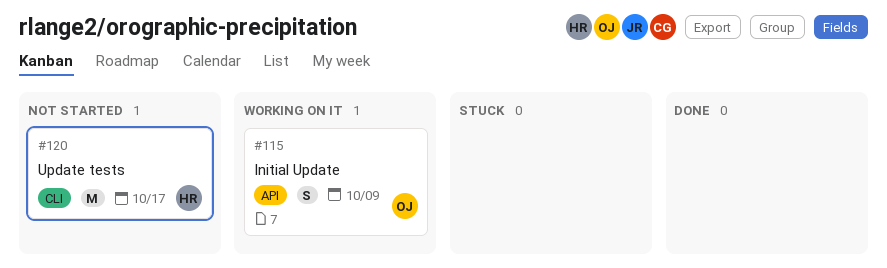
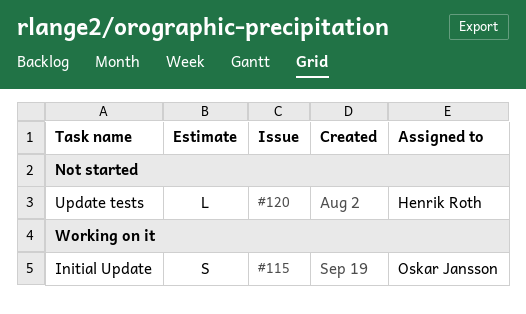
#120, estimate: M -> L

